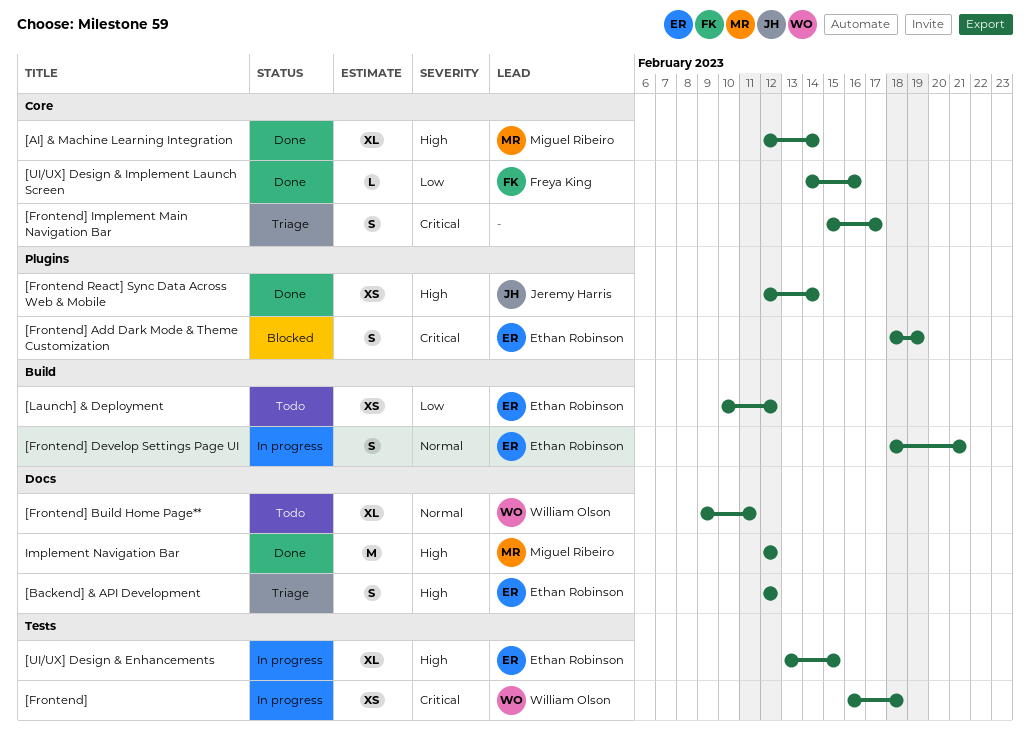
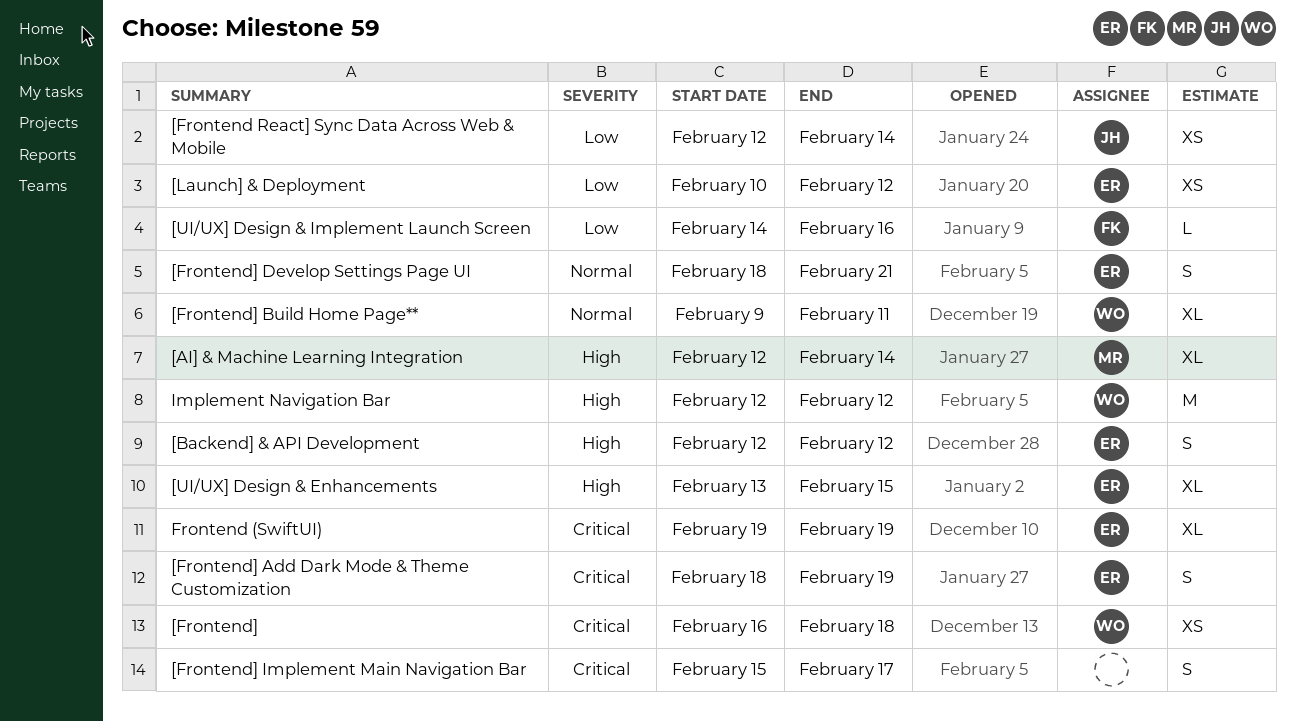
[Frontend React] Sync Data Across Web & Mobile, priority: High -> Low
Frontend (SwiftUI): none -> present
Implement Navigation Bar, owner: Miguel Ribeiro -> William Olson

